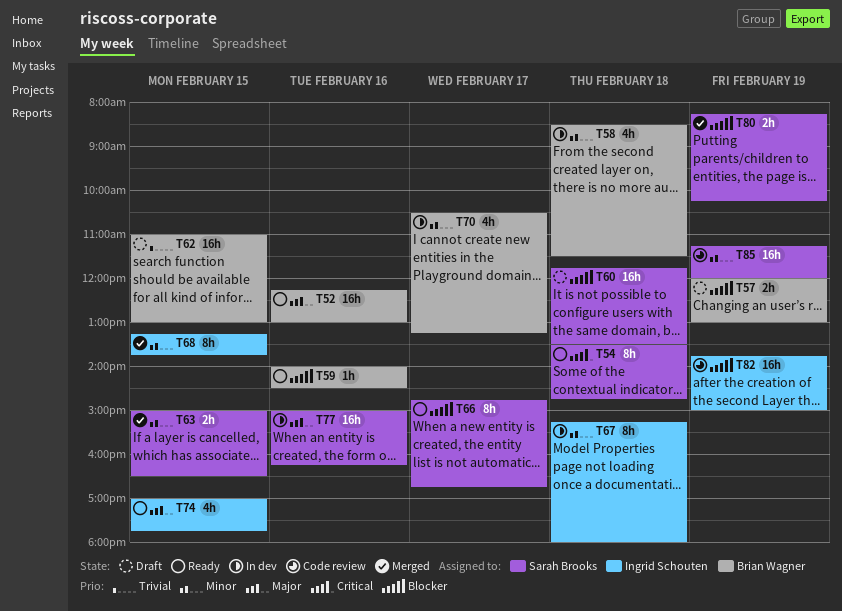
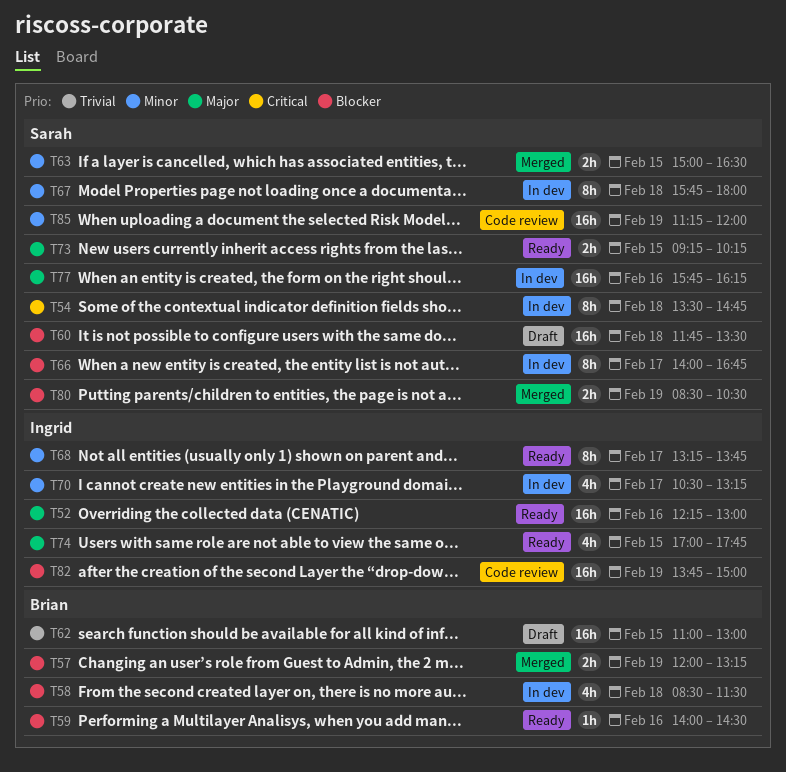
T52, owner: Brian Wagner -> Ingrid Schouten
T54, status: Ready -> In dev
T57, status: Draft -> Merged
T57, ends: 13:00 -> 13:15
T58, priority: Minor -> Blocker
T66, status: Ready -> In dev
T66, begins: 14:45 -> 14:00
T67, owner: Ingrid Schouten -> Sarah Brooks
T67, begins: 15:15 -> 15:45
T68, status: Merged -> Ready
T68, day: Feb 15 -> Feb 17
T70, owner: Brian Wagner -> Ingrid Schouten
T73: none -> present
T77, begins: 15:00 -> 15:45
T80, begins: 08:15 -> 08:30
T80, ends: 10:15 -> 10:30

